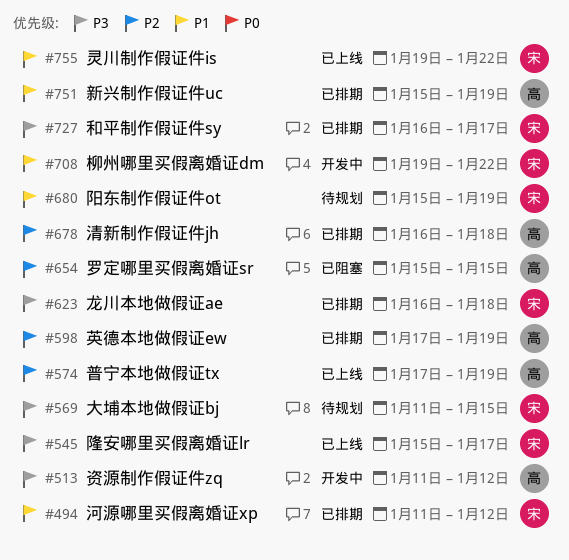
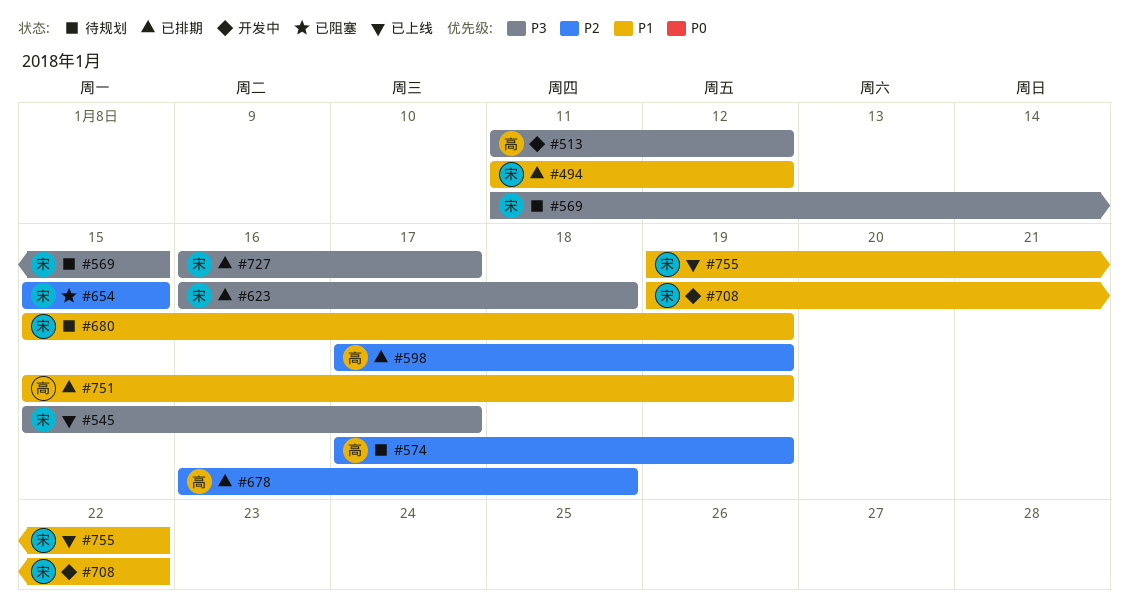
#574, status: 已上线 -> 待规划
#654, owner: 高 -> 宋

